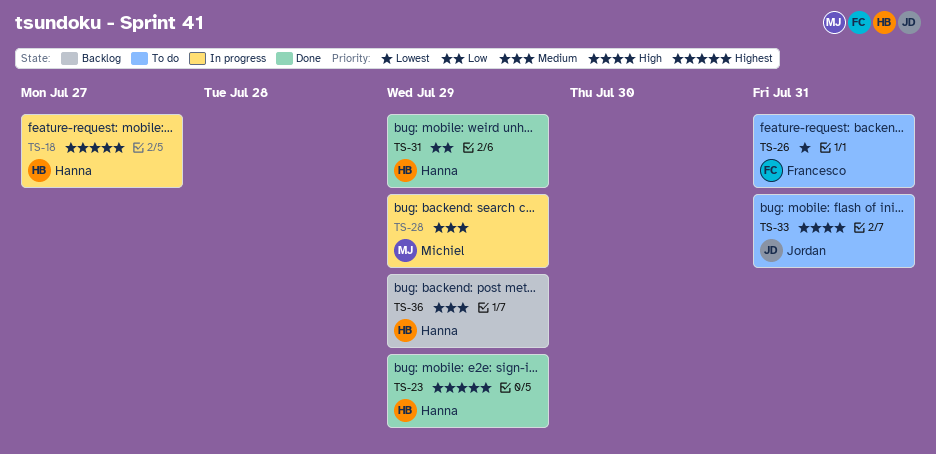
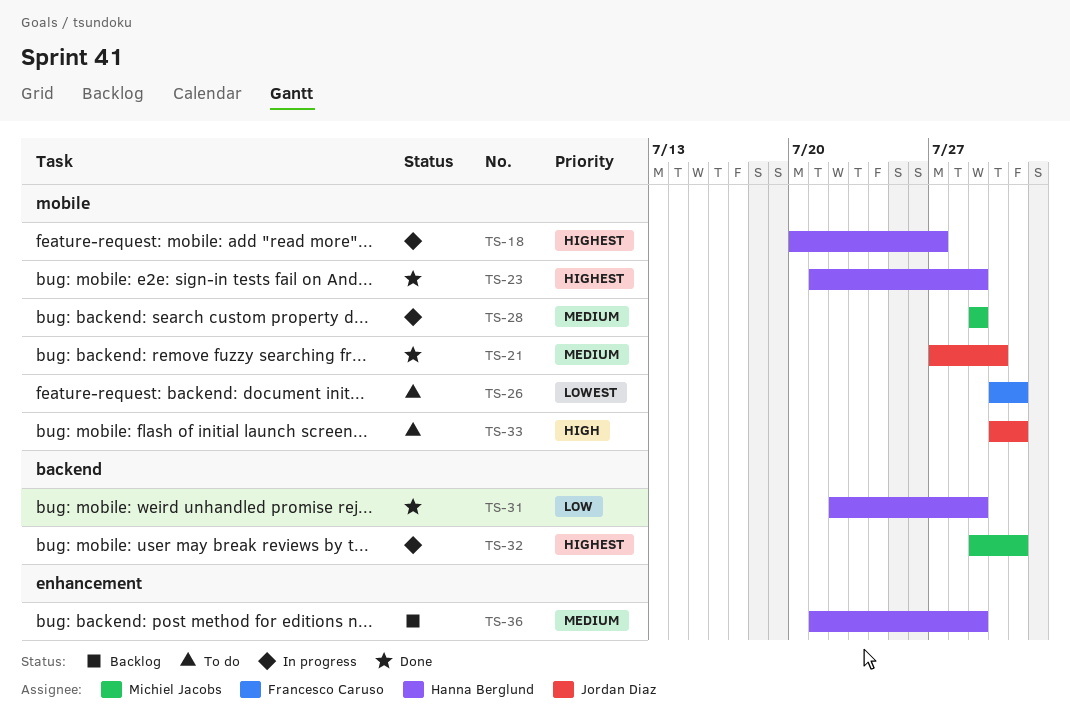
TS-21: none -> present
TS-32: none -> present

